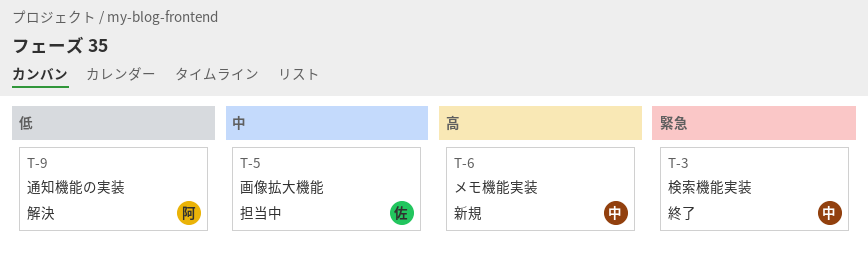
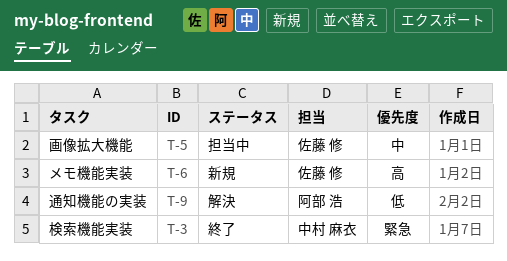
T-6, owner: 中村 麻衣 -> 佐藤 修

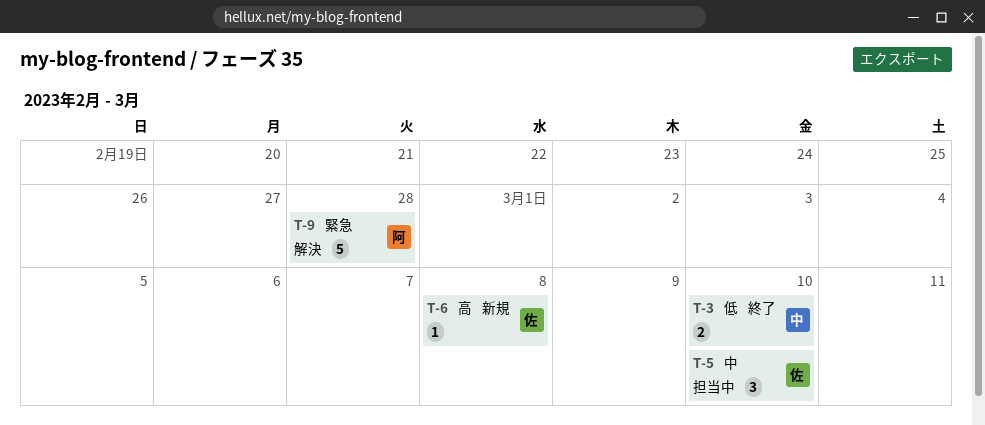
T-3, priority: 緊急 -> 低
T-9, priority: 低 -> 緊急

